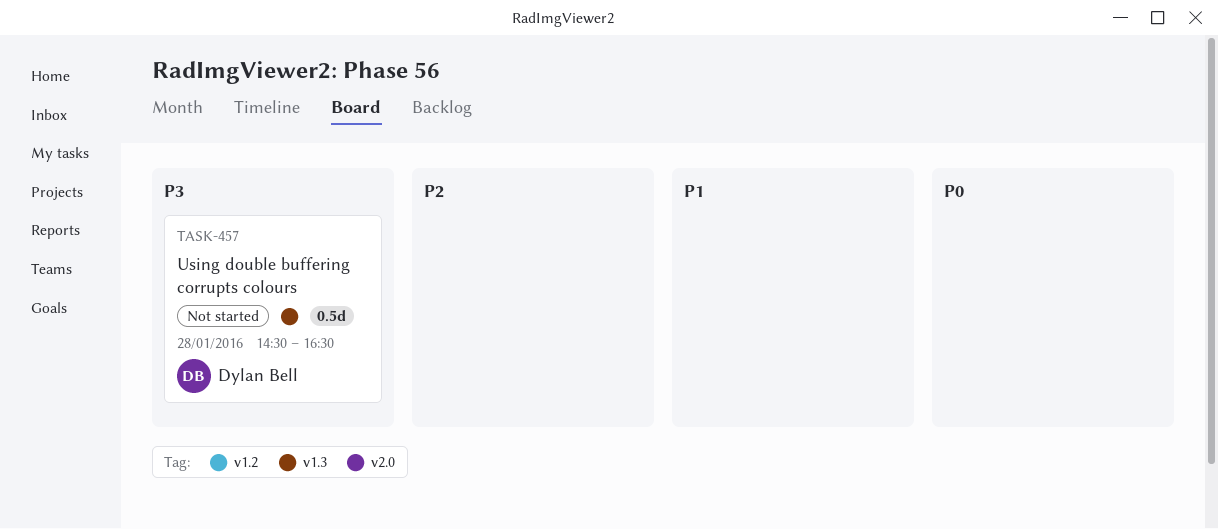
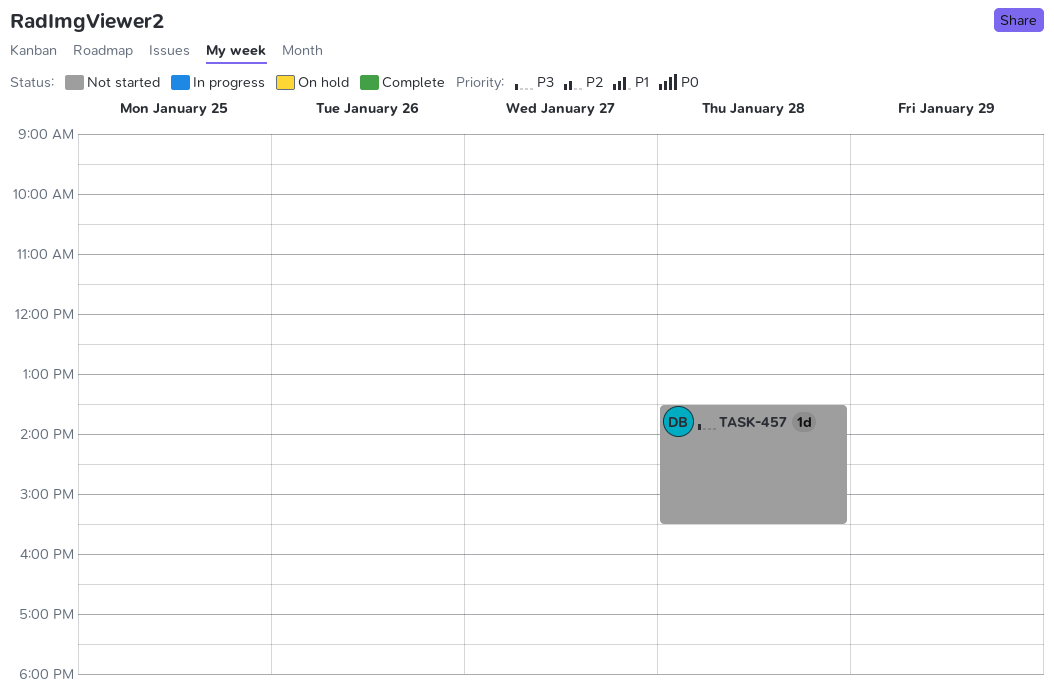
TASK-457, estimate: 0.5d -> 1d
TASK-457, begins: 14:30 -> 13:30
TASK-457, ends: 16:30 -> 15:30

